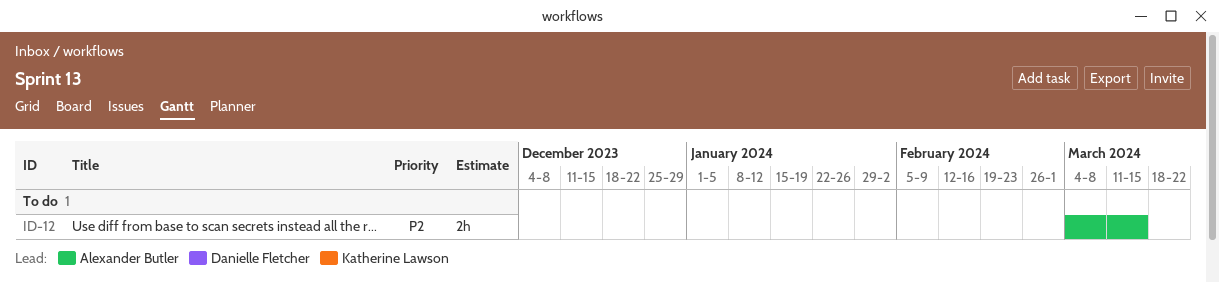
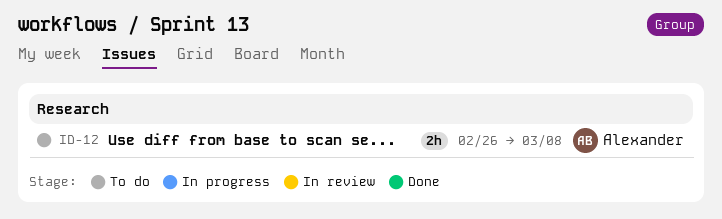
ID-12, start: Mar 4 -> Feb 26
ID-12, due: Mar 15 -> Mar 8

